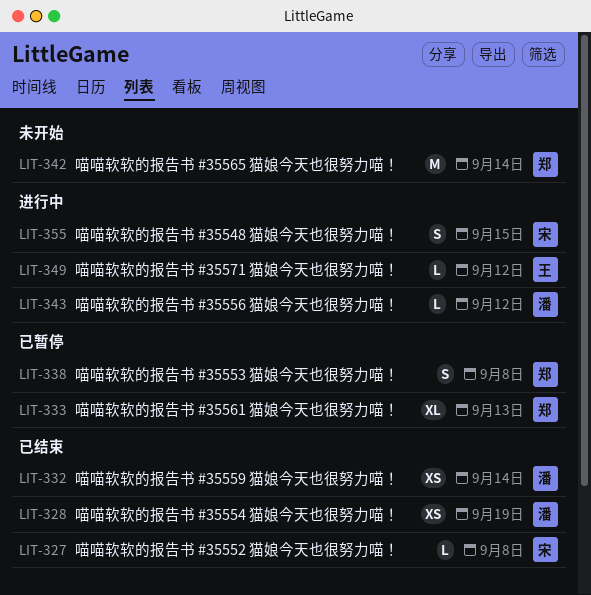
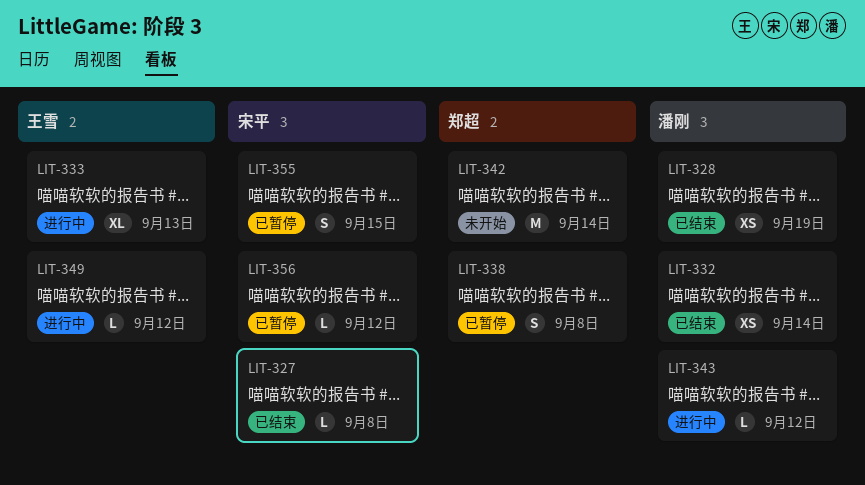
LIT-333, status: 已暂停 -> 进行中
LIT-333, owner: 郑超 -> 王雪
LIT-355, status: 进行中 -> 已暂停
LIT-356: none -> present

